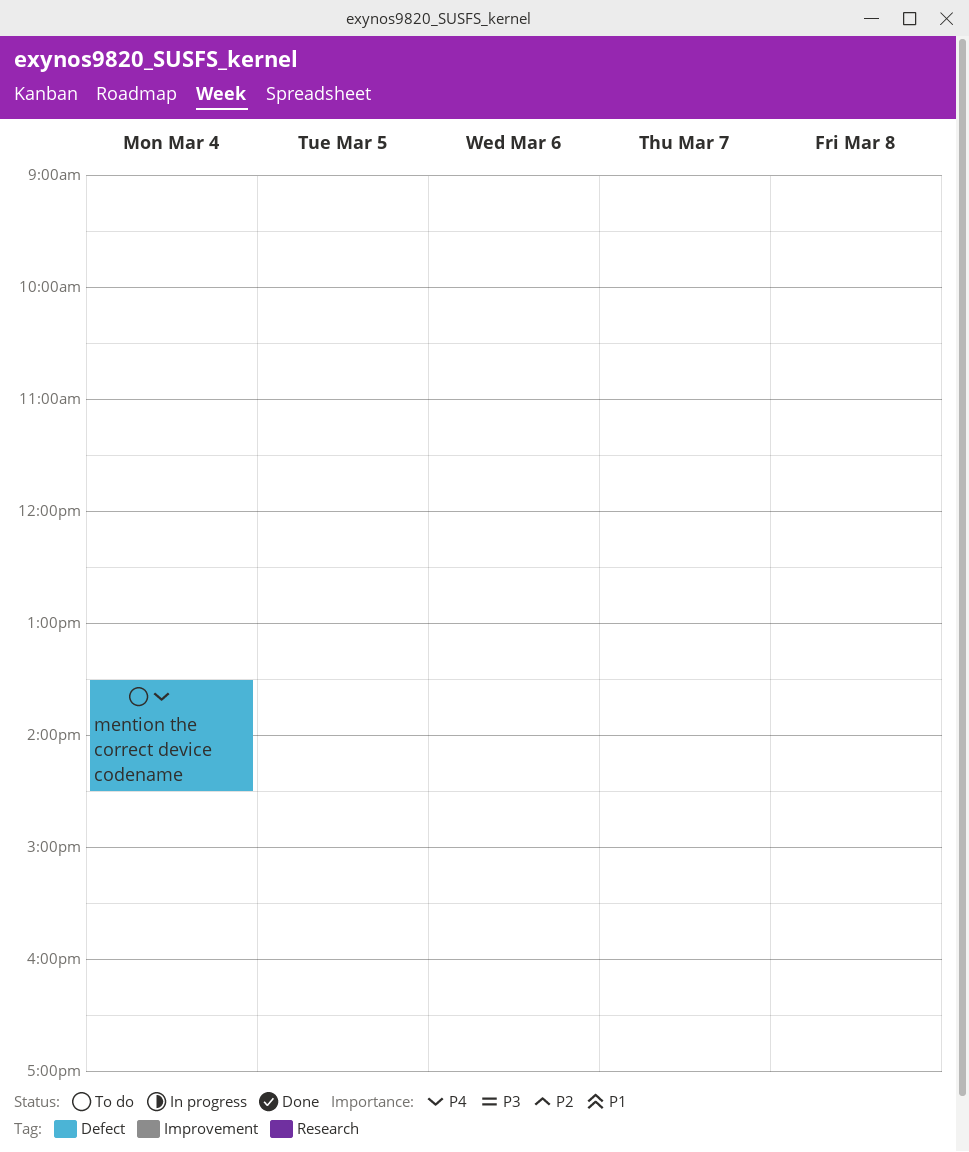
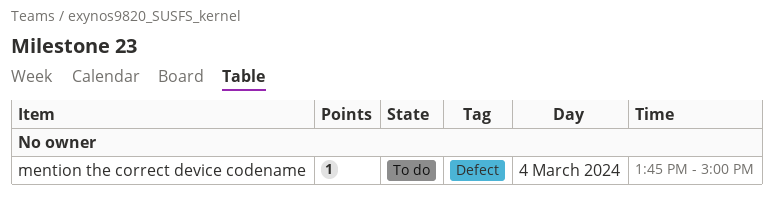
mention the correct device codename, begins: 13:30 -> 13:45
mention the correct device codename, ends: 14:30 -> 15:00

